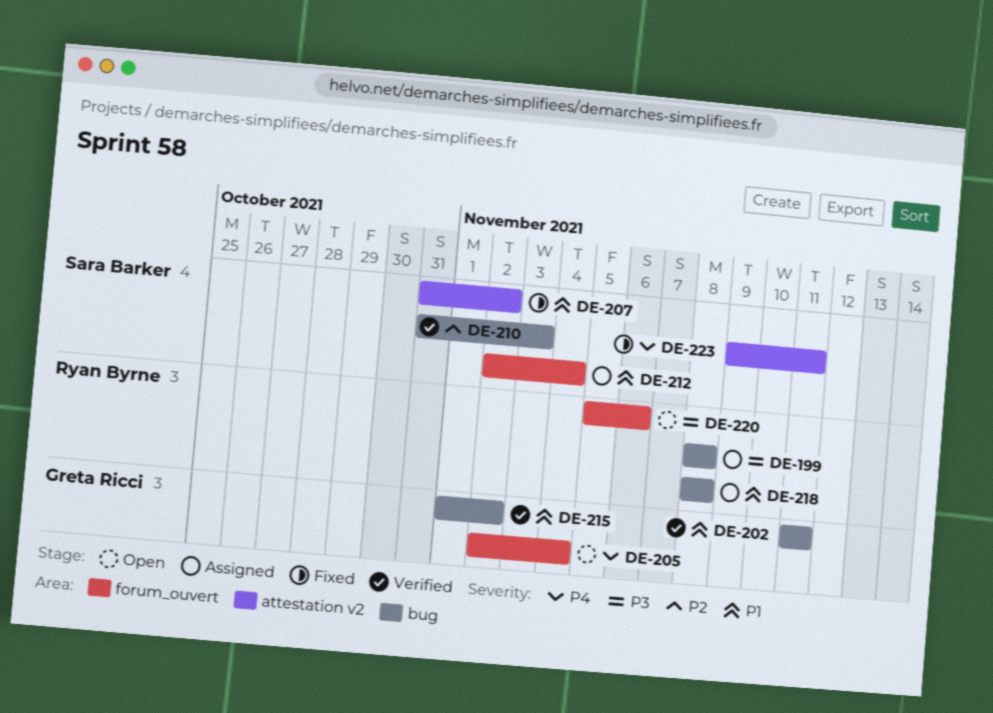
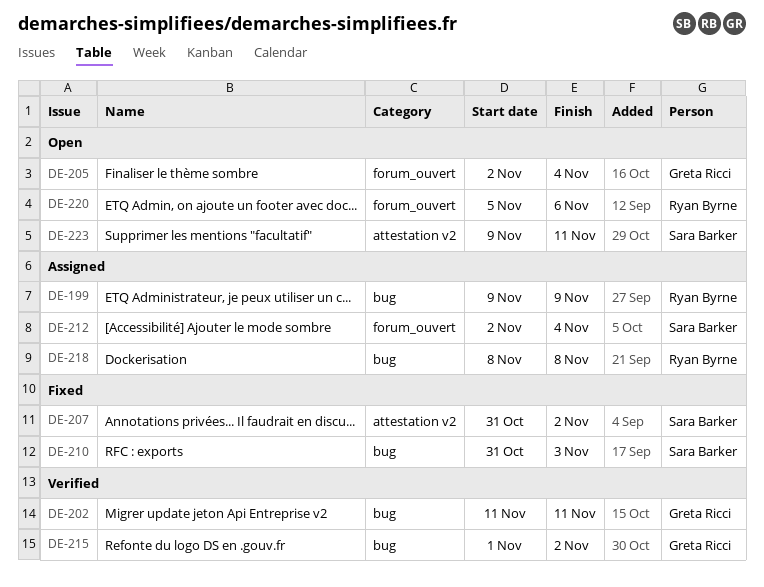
DE-199, start: Nov 8 -> Nov 9
DE-199, due: Nov 8 -> Nov 9
DE-210, status: Verified -> Fixed
DE-223, status: Fixed -> Open

